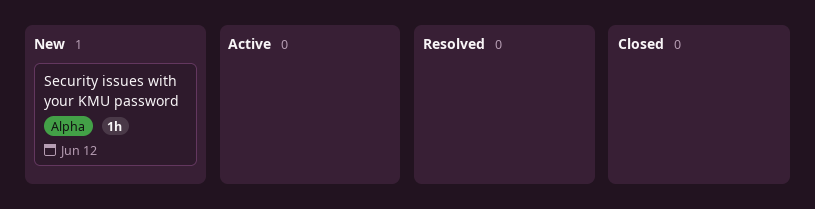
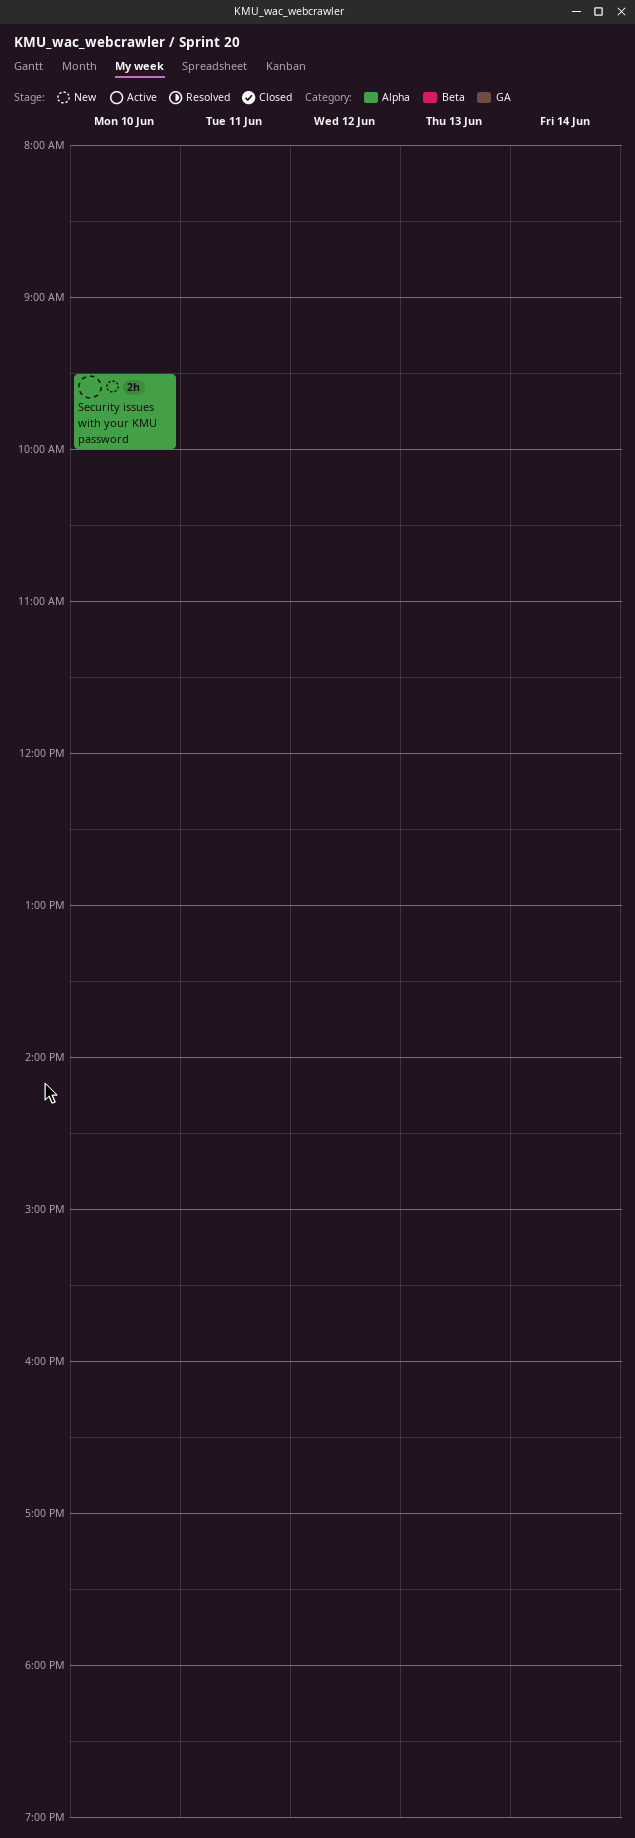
Security issues with your KMU password, estimate: 1h -> 2h
Security issues with your KMU password, day: Jun 12 -> Jun 10

